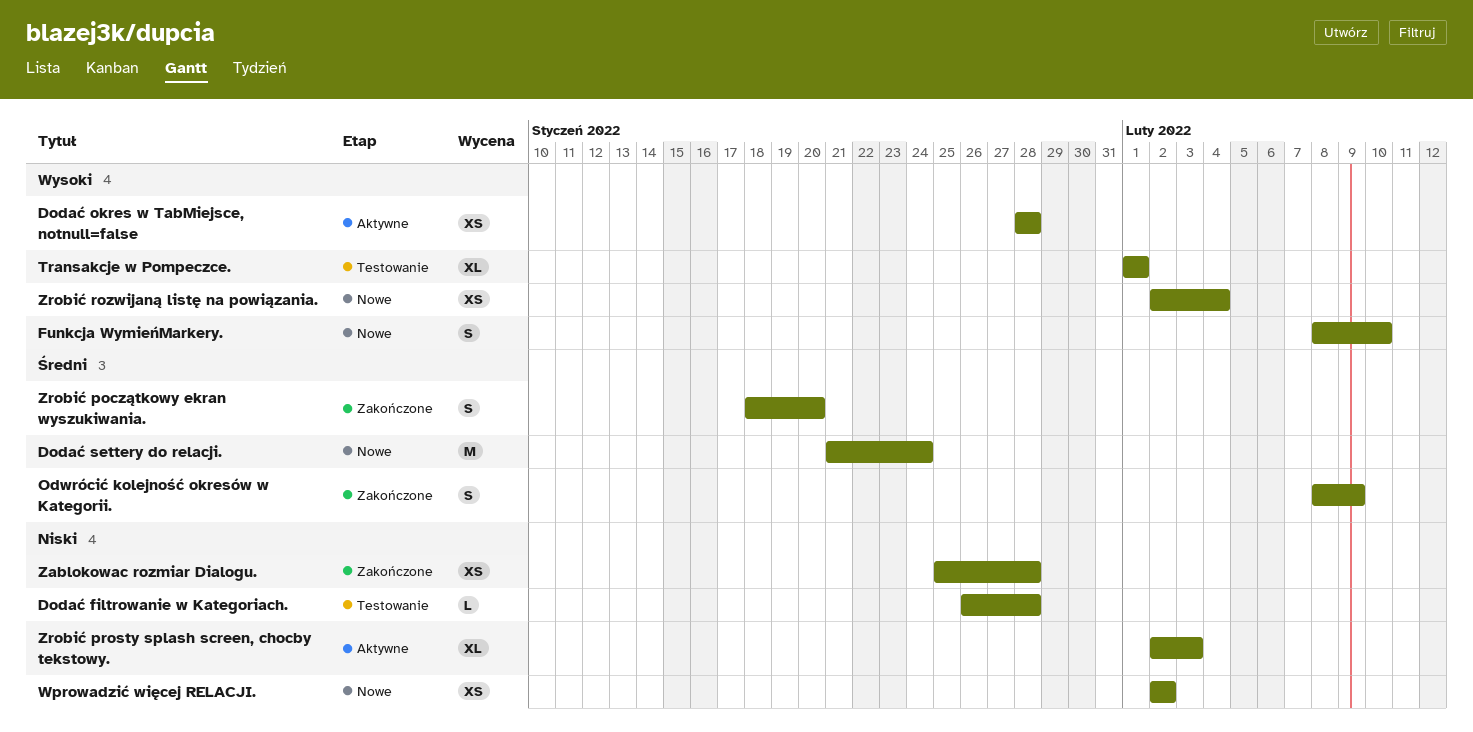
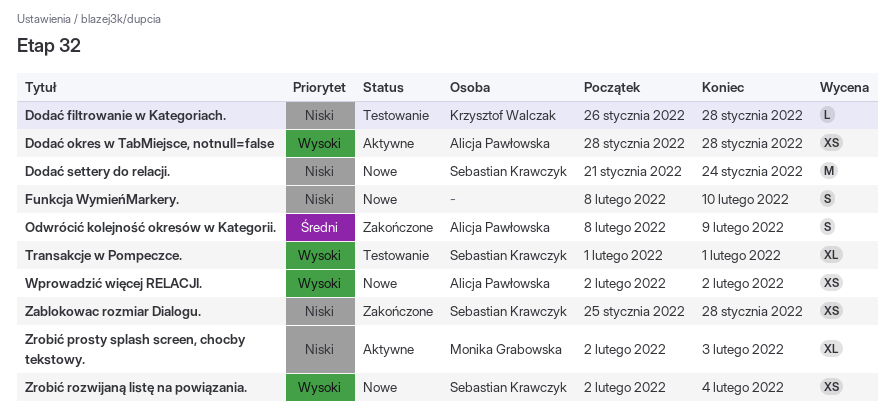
Dodać settery do relacji., priority: Średni -> Niski
Funkcja WymieńMarkery., priority: Wysoki -> Niski
Wprowadzić więcej RELACJI., priority: Niski -> Wysoki
Zrobić początkowy ekran wyszukiwania.: present -> none

